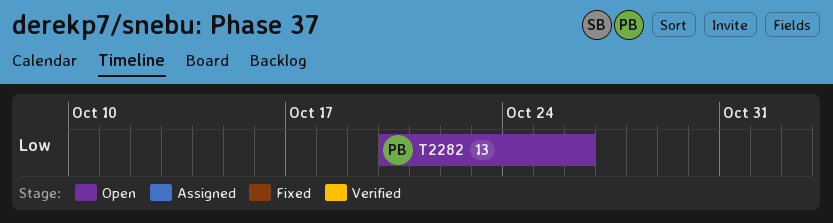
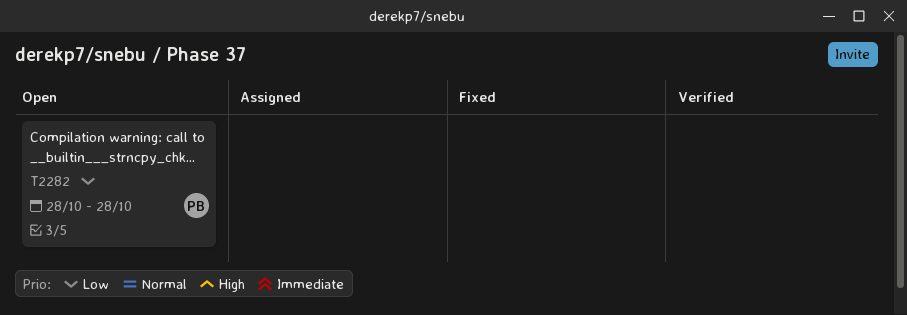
T2282, start: Oct 20 -> Oct 28
T2282, due: Oct 26 -> Oct 28

